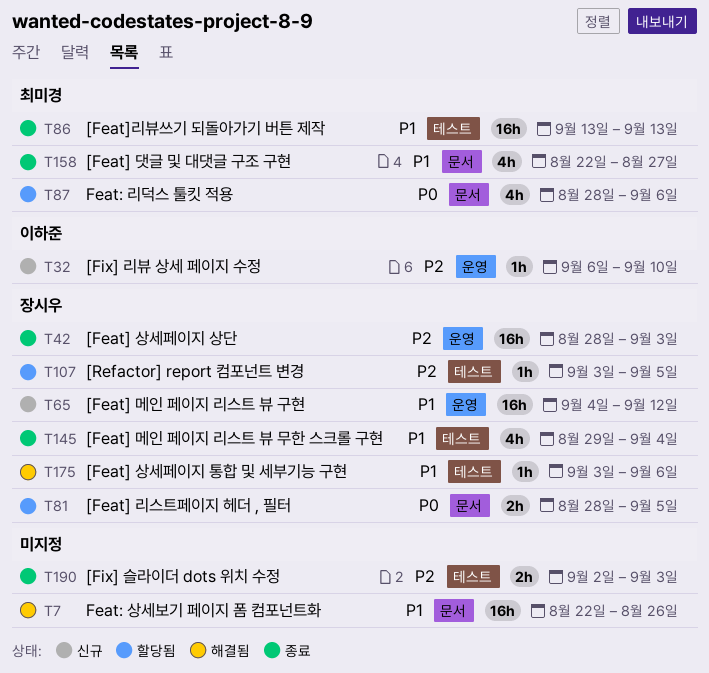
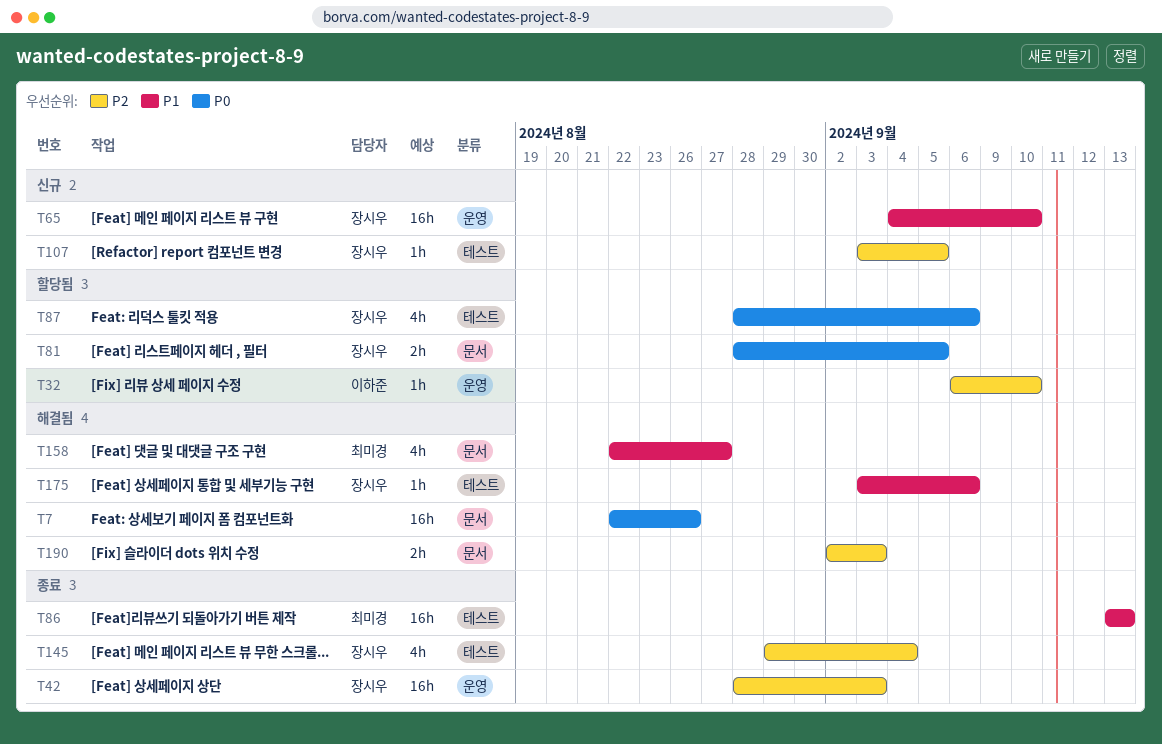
T7, priority: P1 -> P0
T32, status: 신규 -> 할당됨
T65, due: Sep 12 -> Sep 10
T87, owner: 최미경 -> 장시우
T87, label: 문서 -> 테스트
T107, status: 할당됨 -> 신규
T145, priority: P1 -> P2
T158, status: 종료 -> 해결됨
T190, status: 종료 -> 해결됨
T190, label: 테스트 -> 문서

